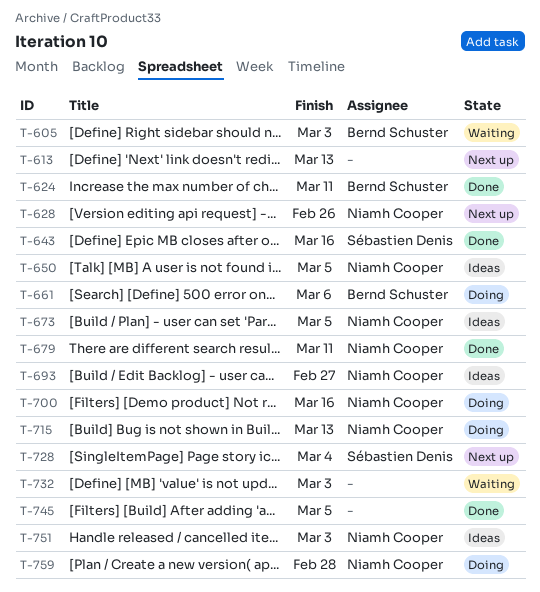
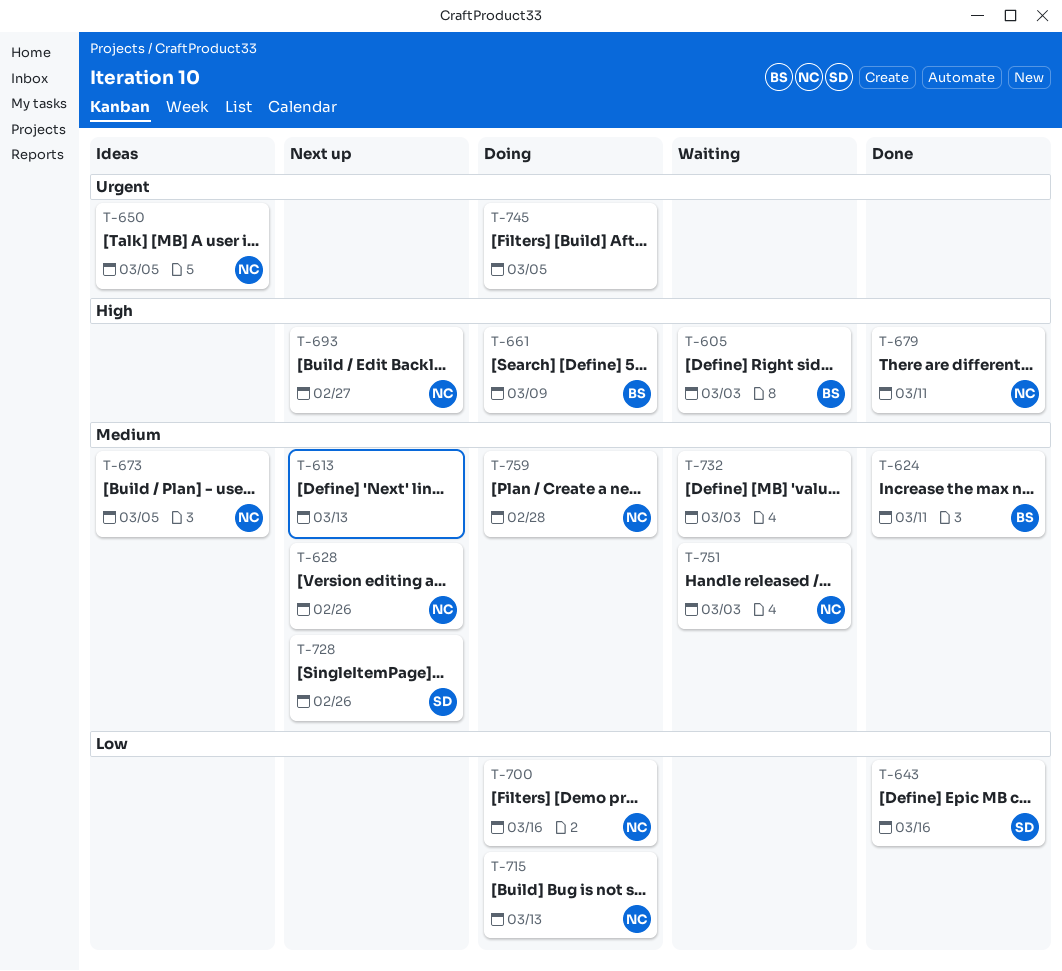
T-661, due: Mar 6 -> Mar 9
T-693, status: Ideas -> Next up
T-728, due: Mar 4 -> Feb 26
T-745, status: Done -> Doing
T-751, status: Ideas -> Waiting

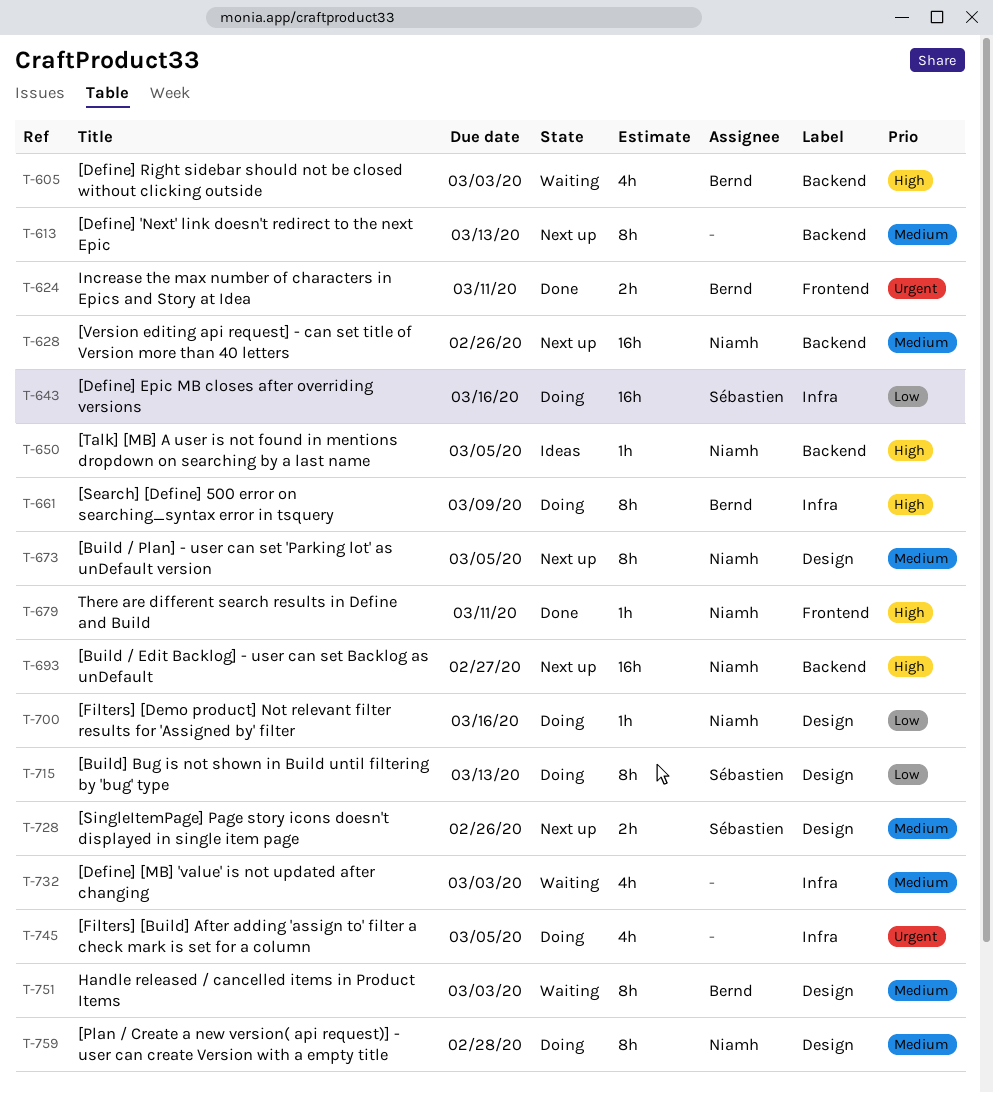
T-624, priority: Medium -> Urgent
T-643, status: Done -> Doing
T-650, priority: Urgent -> High
T-673, status: Ideas -> Next up
T-715, owner: Niamh -> Sébastien
T-751, owner: Niamh -> Bernd

